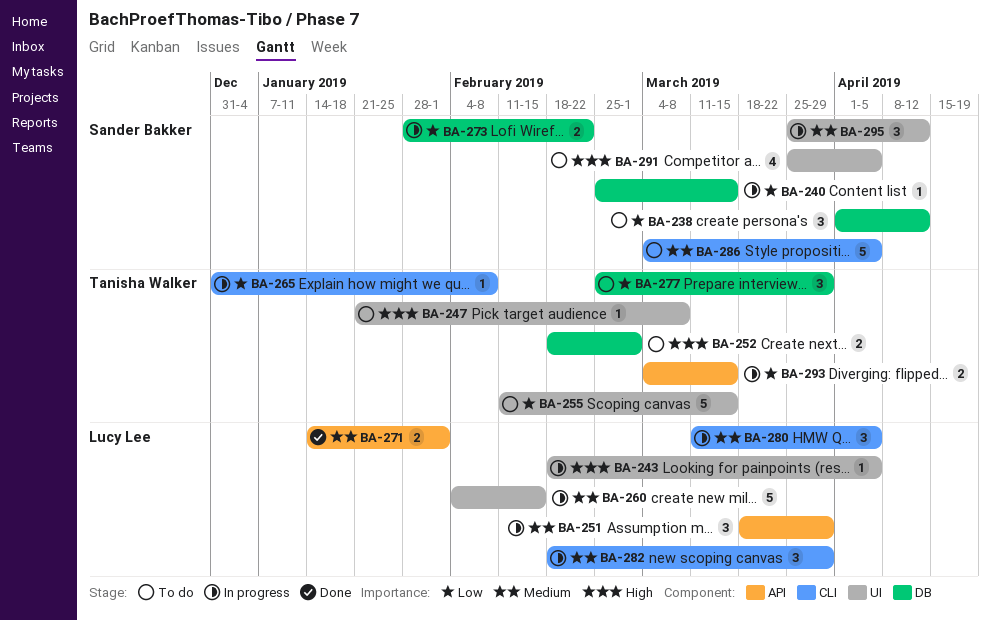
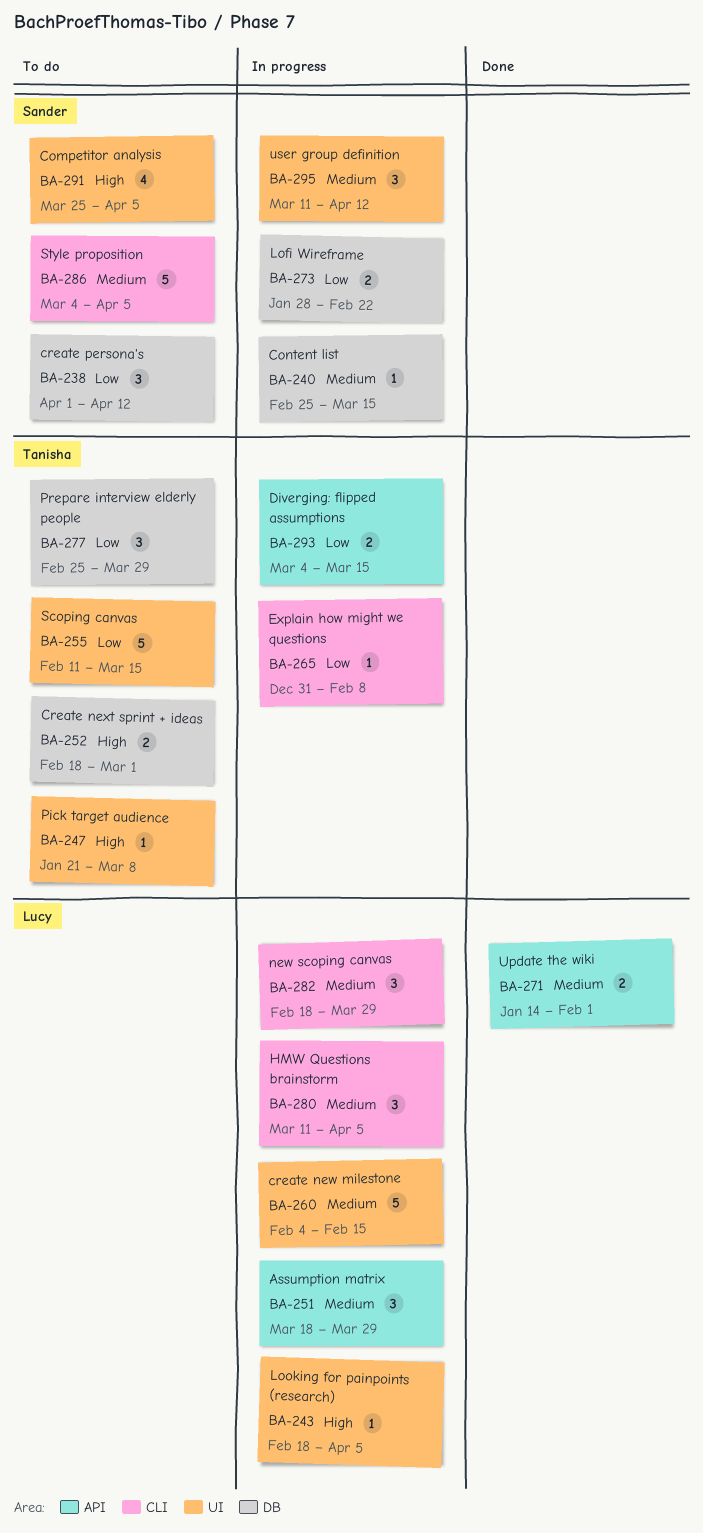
BA-240, priority: Low -> Medium
BA-295, start: Mar 25 -> Mar 11

